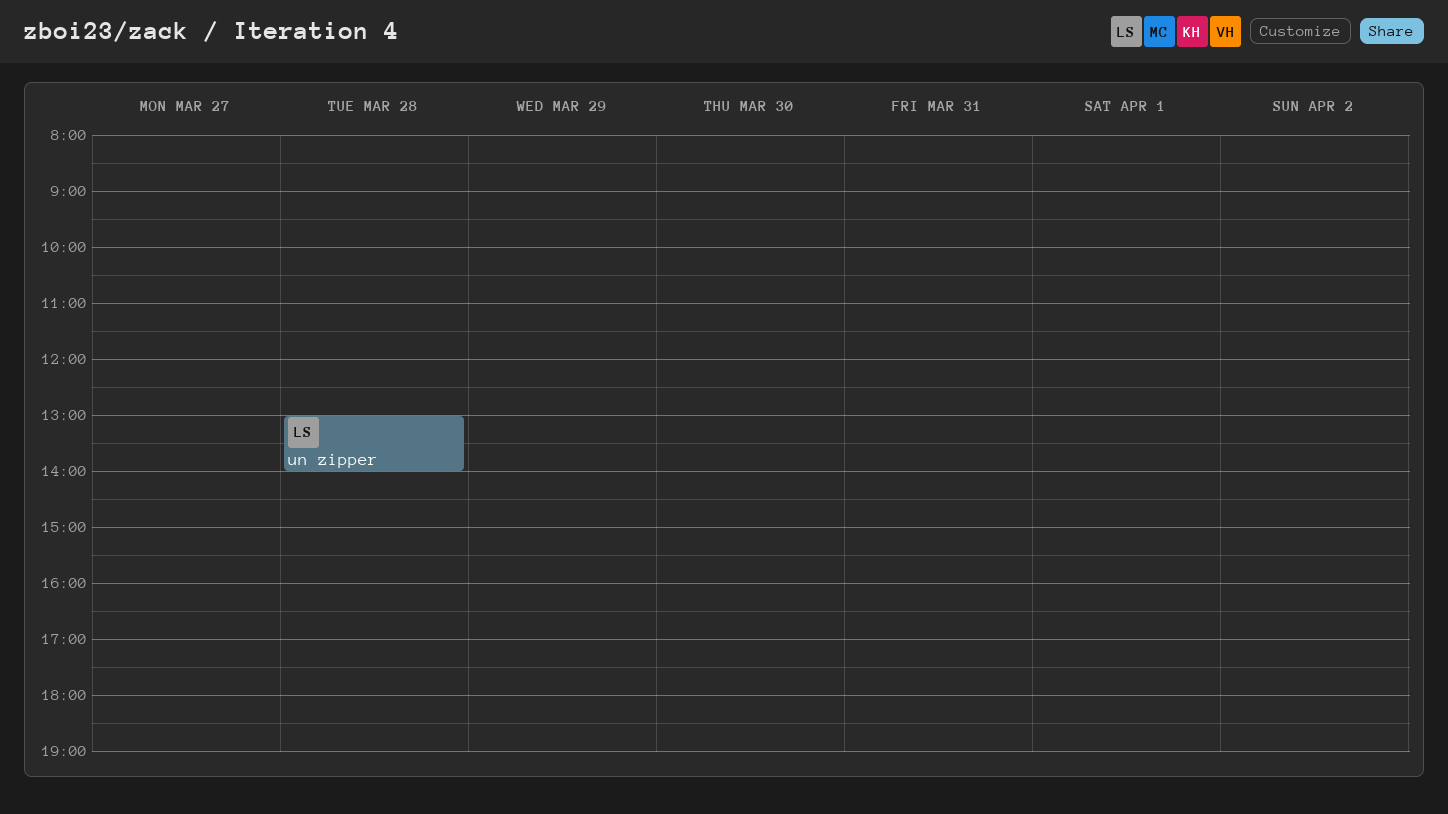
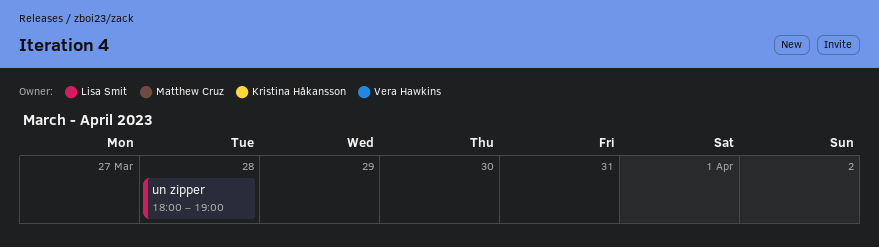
un zipper, begins: 13:00 -> 18:00
un zipper, ends: 14:00 -> 19:00

